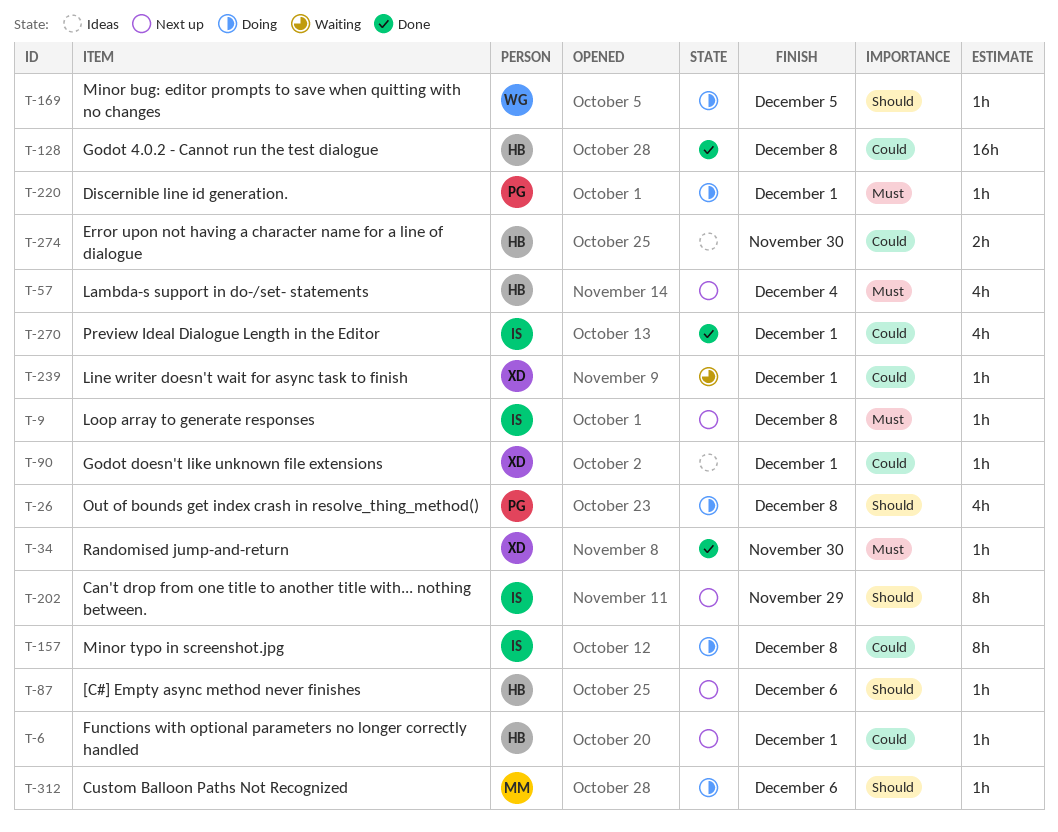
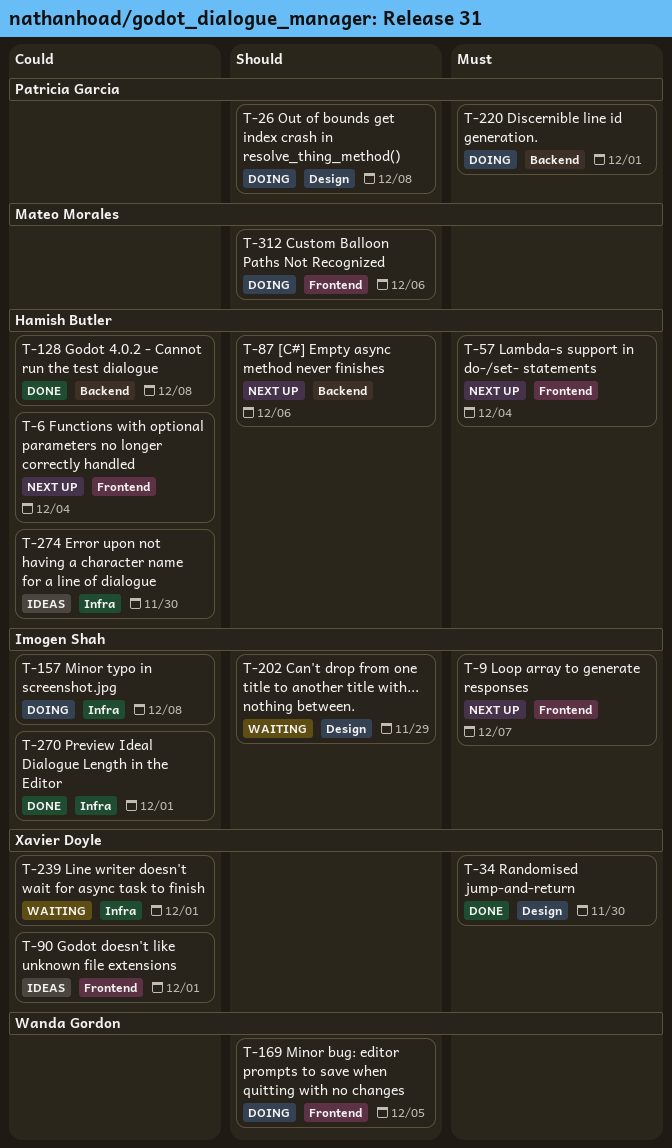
T-6, due: Dec 1 -> Dec 4
T-9, due: Dec 8 -> Dec 7
T-202, status: Next up -> Waiting

